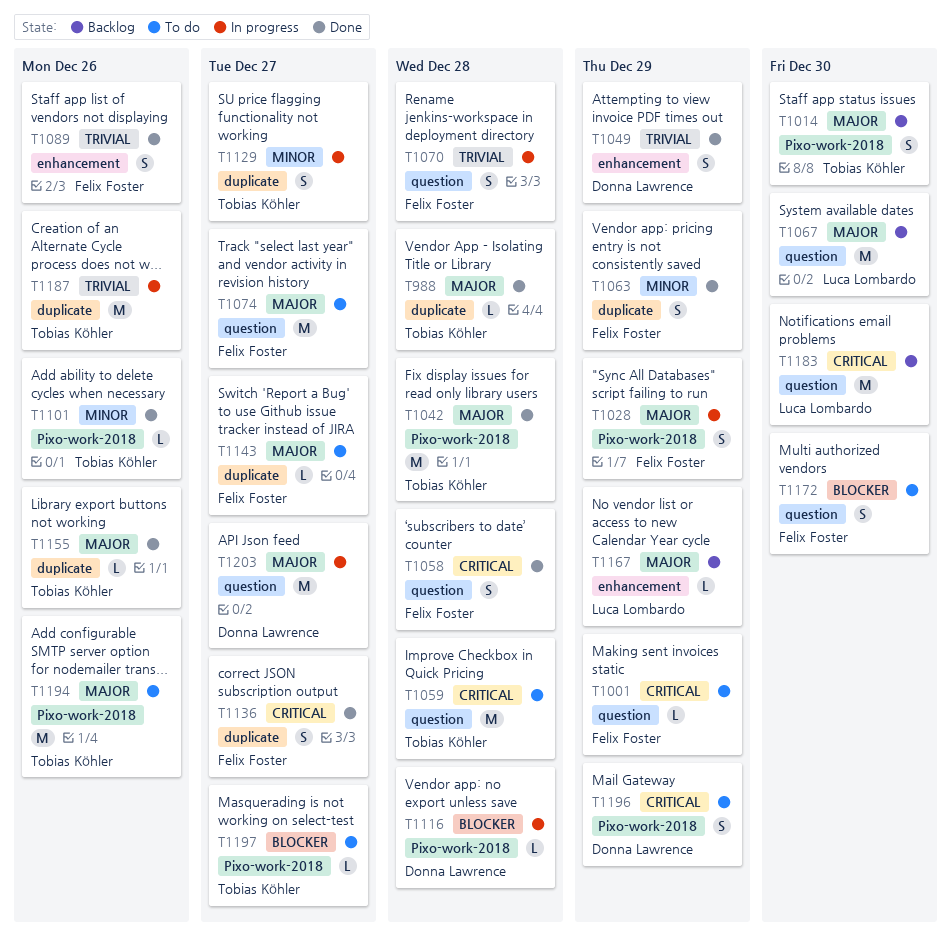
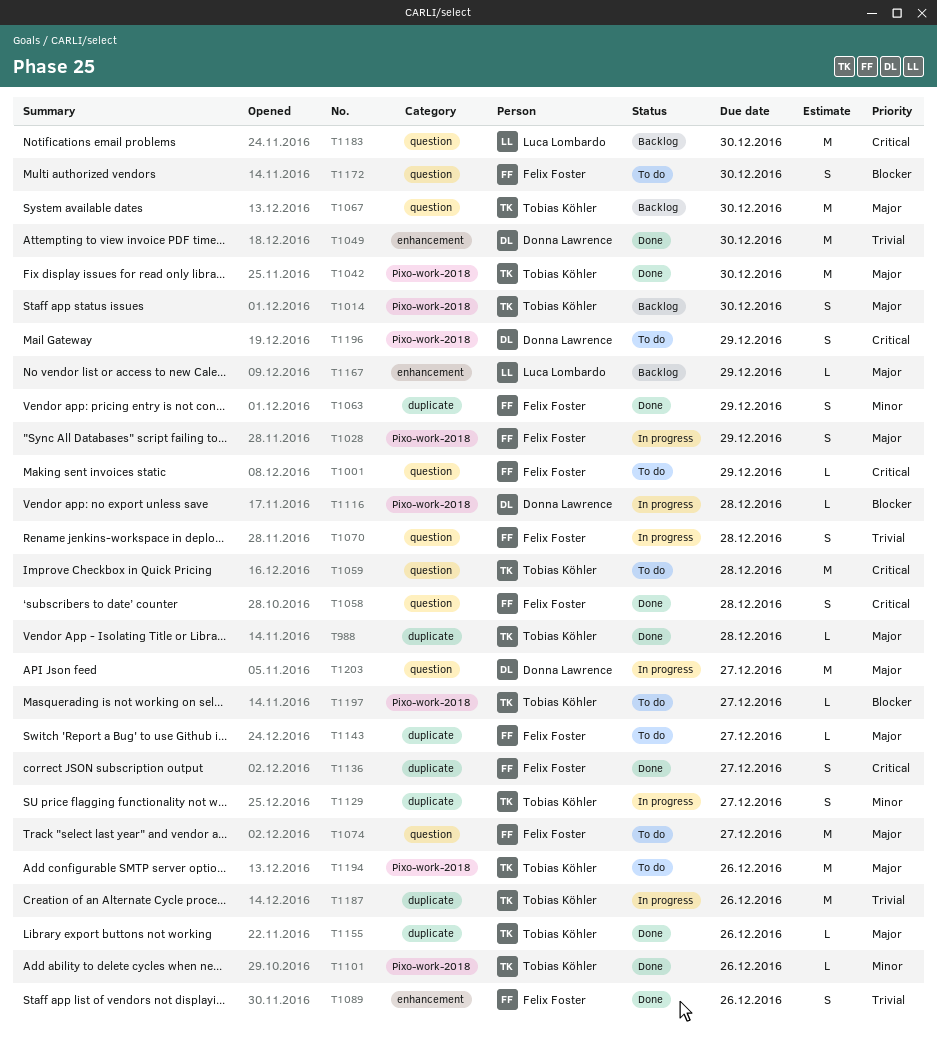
T1042, due: Dec 28 -> Dec 30
T1049, estimate: S -> M
T1049, due: Dec 29 -> Dec 30
T1067, owner: Luca Lombardo -> Tobias Köhler

